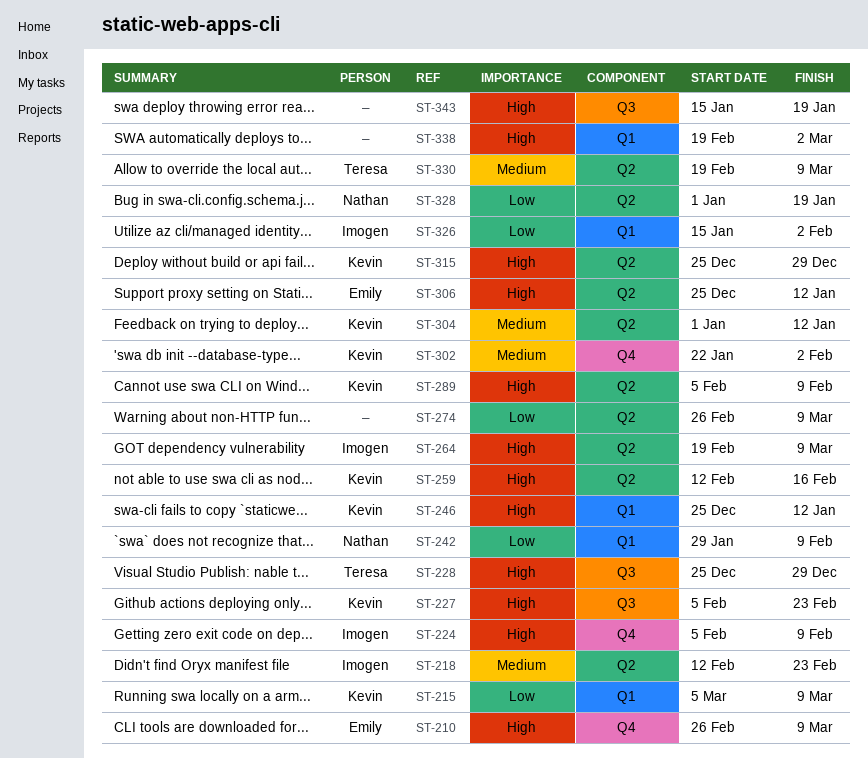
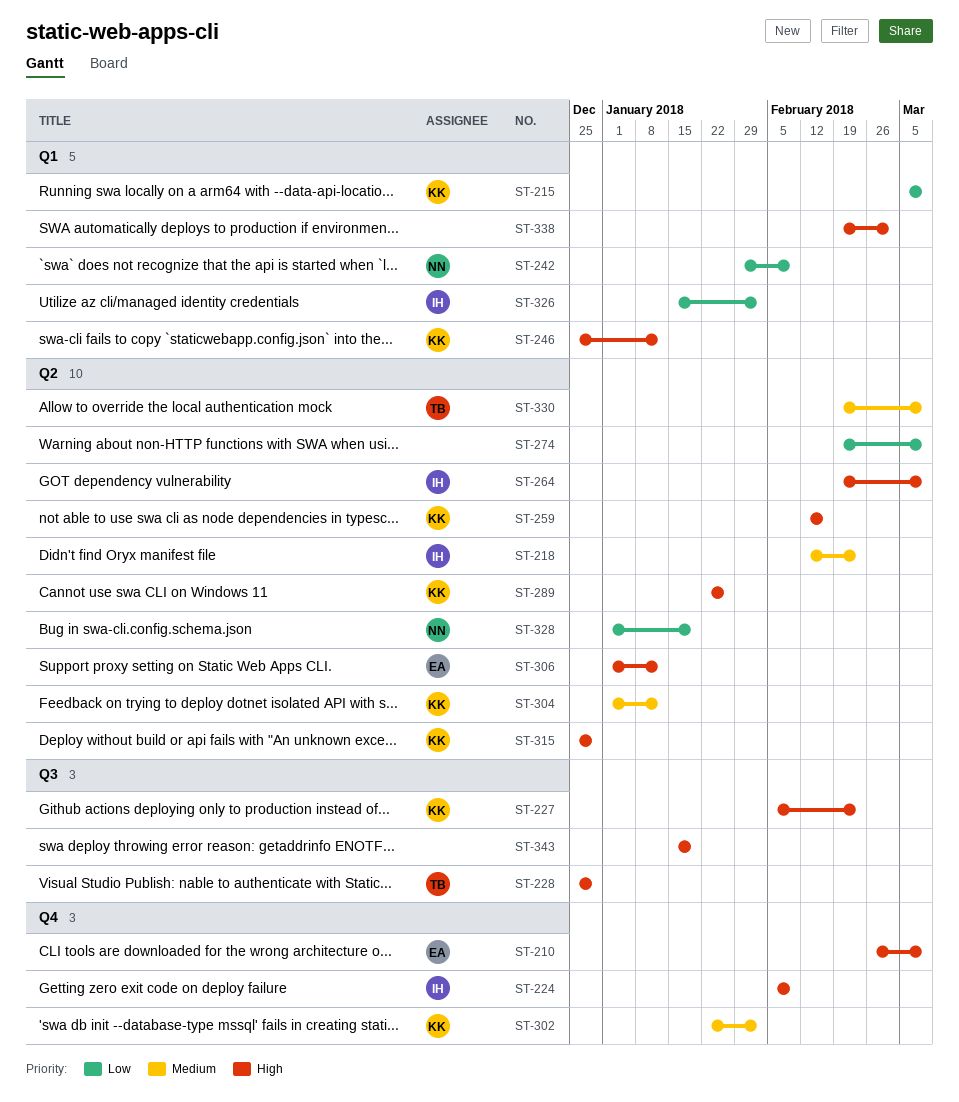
ST-274, start: Feb 26 -> Feb 19
ST-289, start: Feb 5 -> Jan 22
ST-289, due: Feb 9 -> Jan 26
ST-306, start: Dec 25 -> Jan 1

